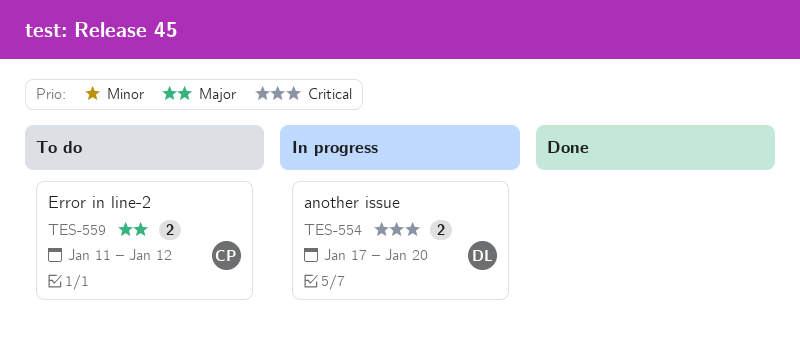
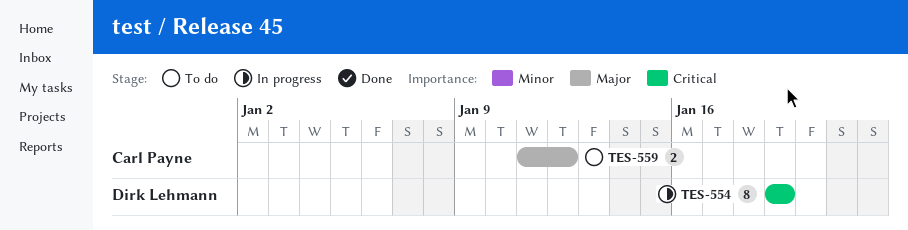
TES-554, estimate: 2 -> 8
TES-554, start: Jan 17 -> Jan 19
TES-554, due: Jan 20 -> Jan 19

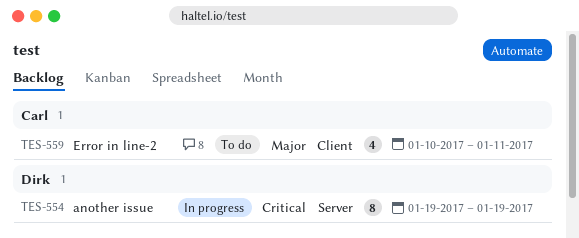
TES-559, estimate: 2 -> 4
TES-559, start: Jan 11 -> Jan 10
TES-559, due: Jan 12 -> Jan 11

